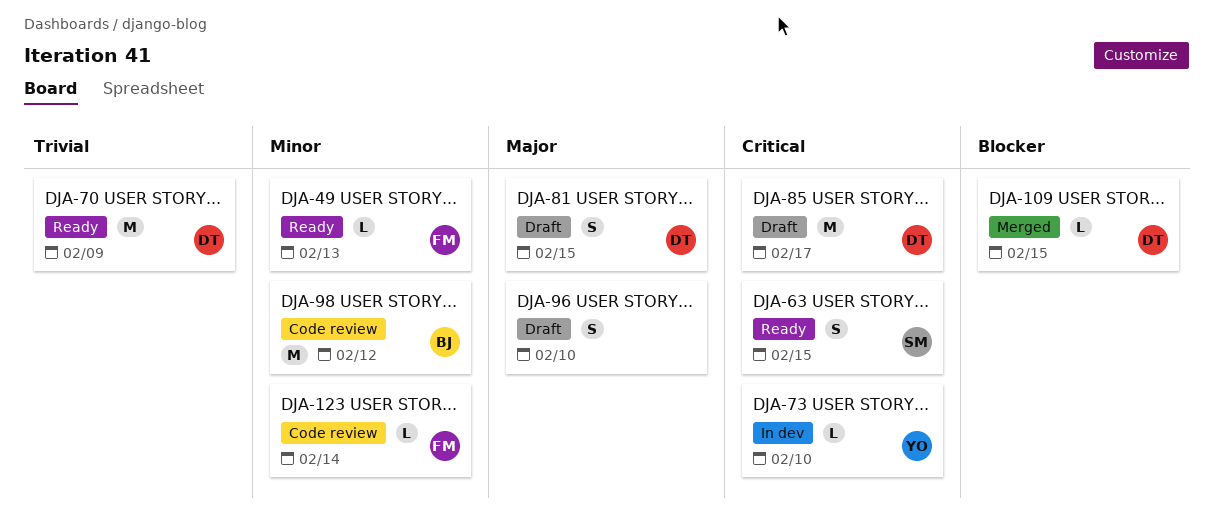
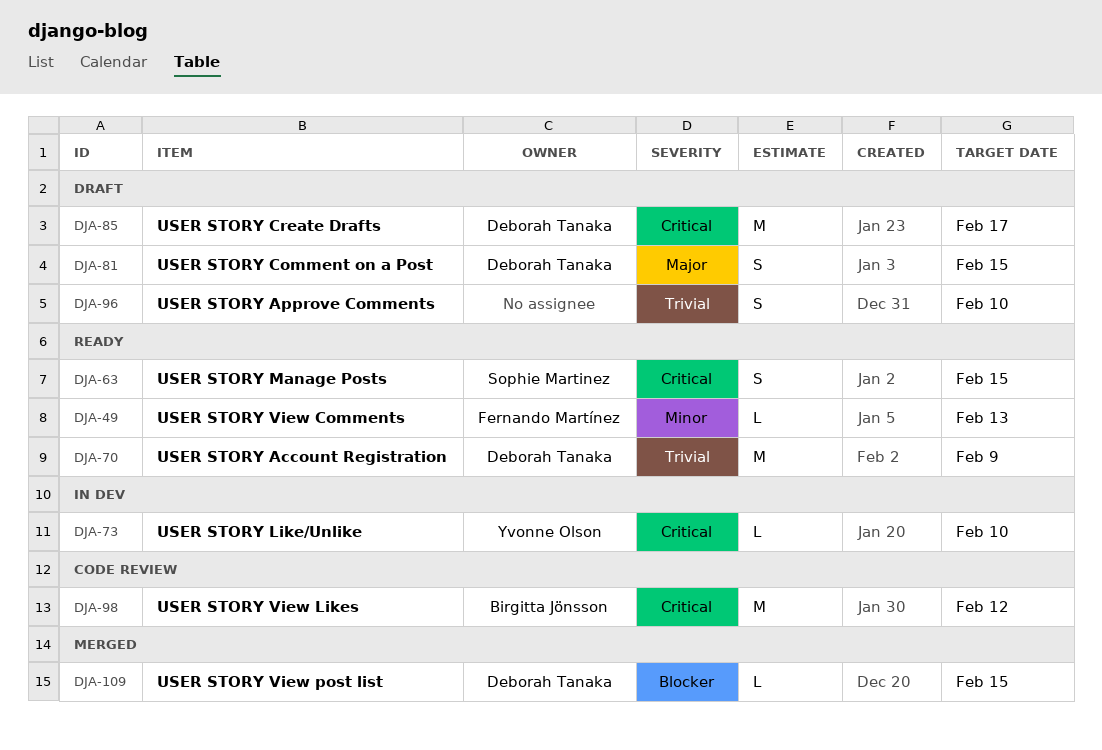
DJA-96, priority: Major -> Trivial
DJA-98, priority: Minor -> Critical
DJA-123: present -> none

